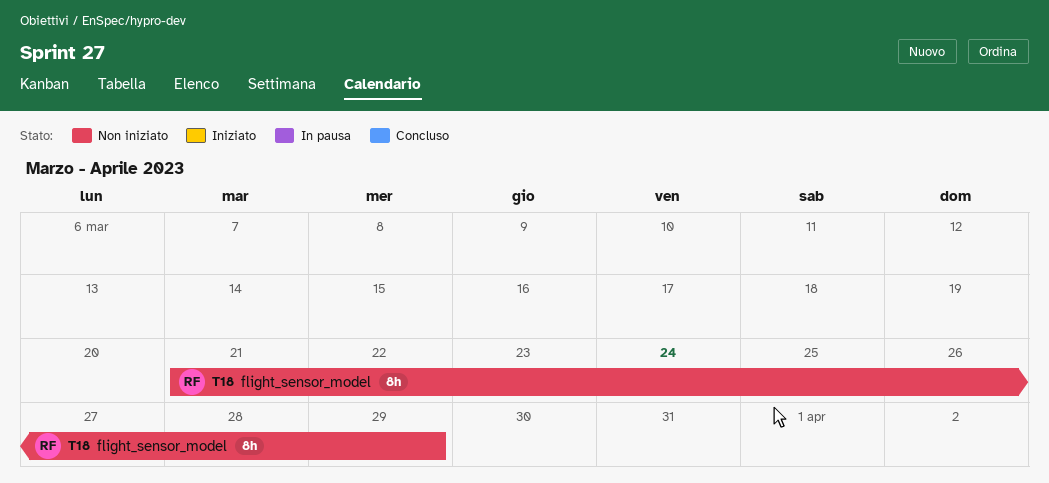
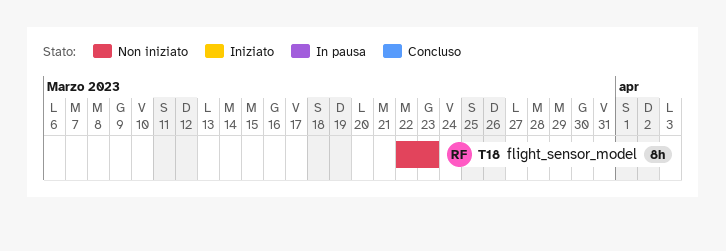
T18, start: Mar 21 -> Mar 22
T18, due: Mar 29 -> Mar 23

